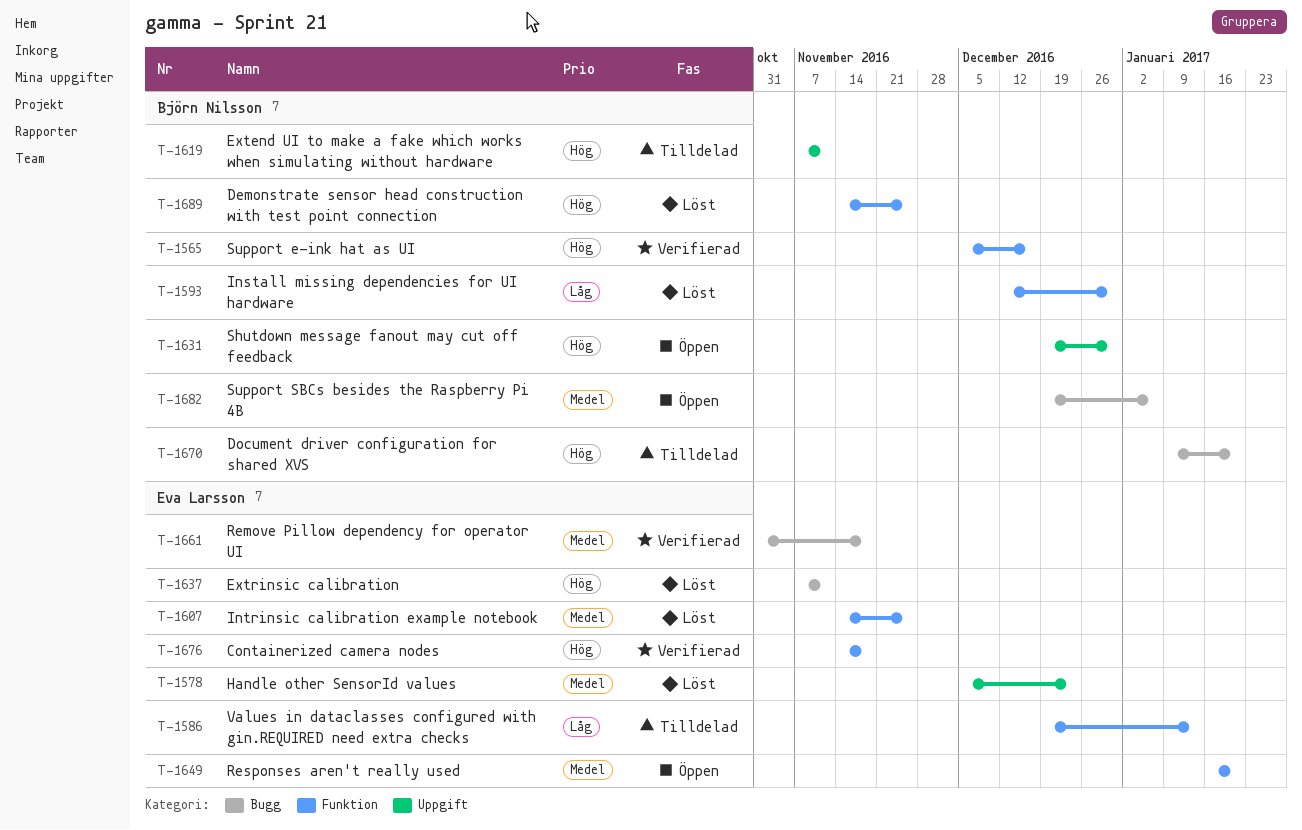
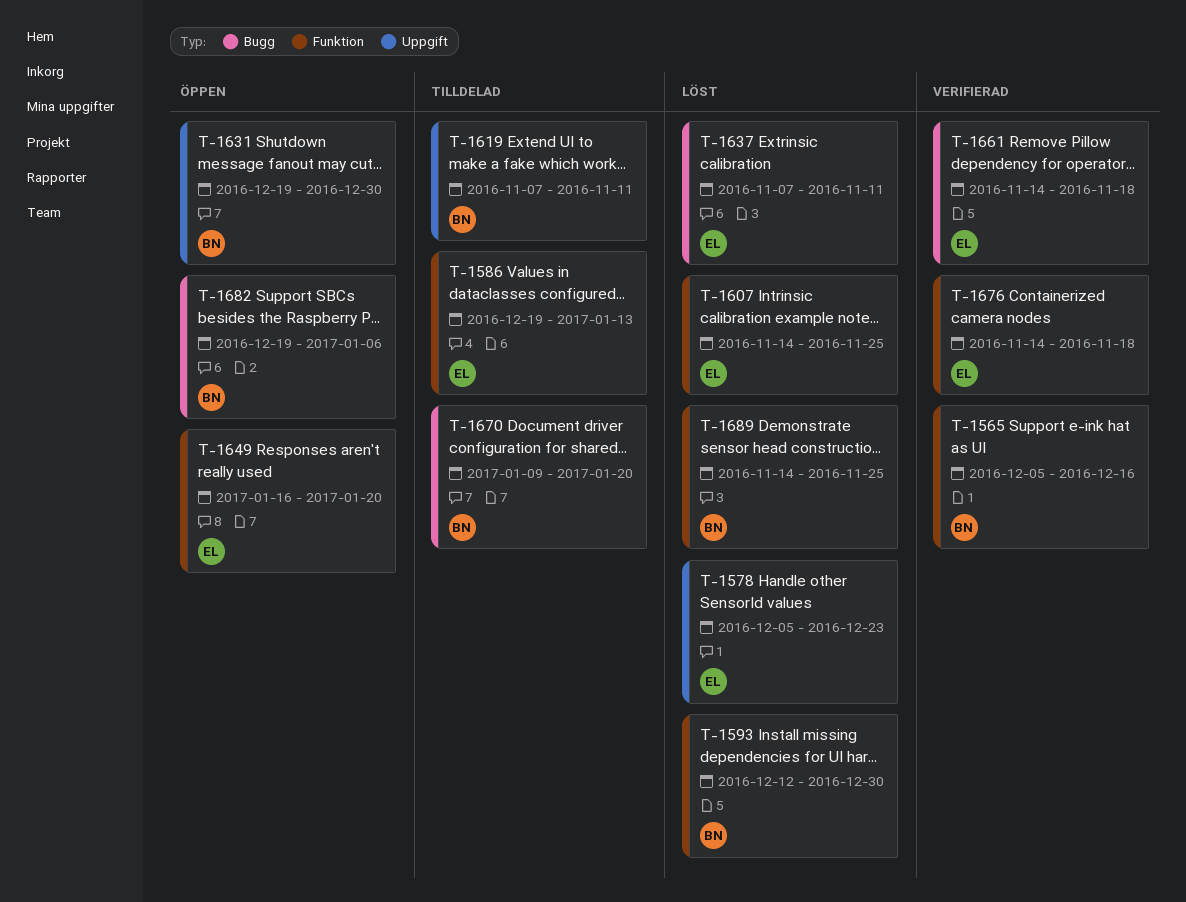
T-1661, start: Oct 31 -> Nov 14

